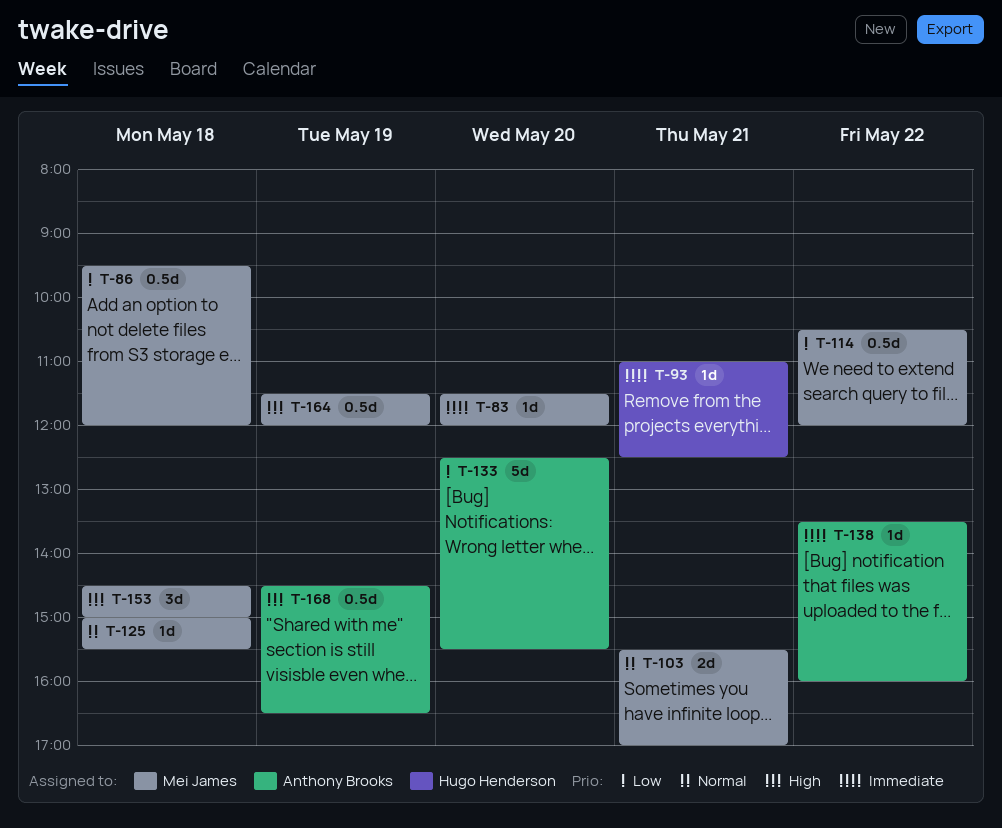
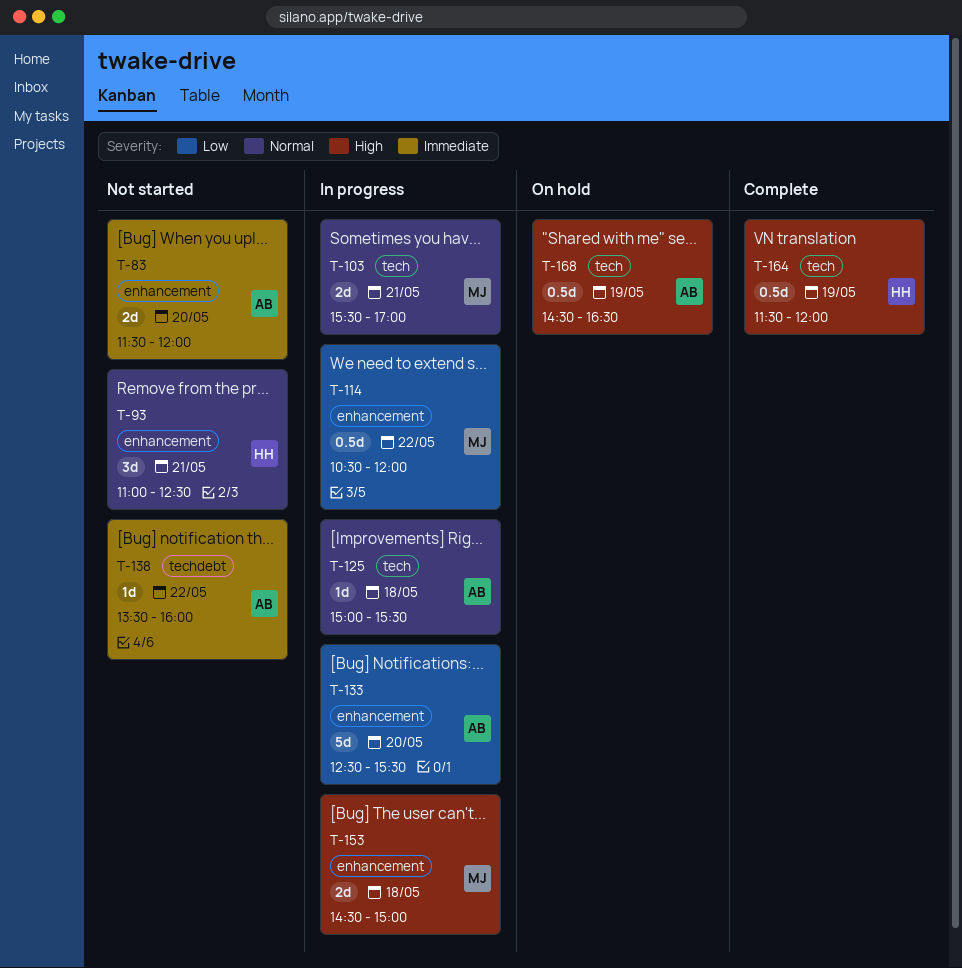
T-83, owner: Mei James -> Anthony Brooks
T-83, estimate: 1d -> 2d
T-86: present -> none
T-93, priority: Immediate -> Normal
T-93, estimate: 1d -> 3d
T-125, owner: Mei James -> Anthony Brooks
T-153, estimate: 3d -> 2d
T-164, owner: Mei James -> Hugo Henderson

